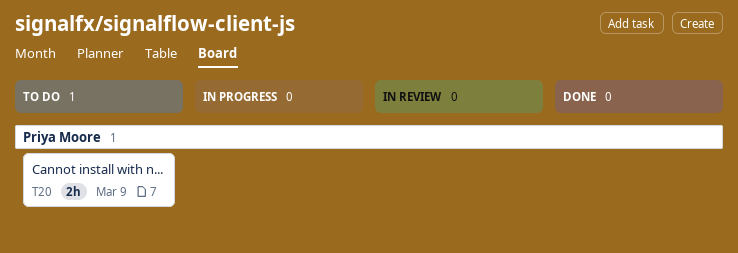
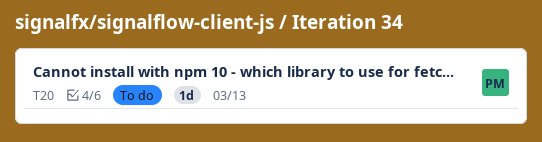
T20, estimate: 2h -> 1d
T20, due: Mar 9 -> Mar 13

